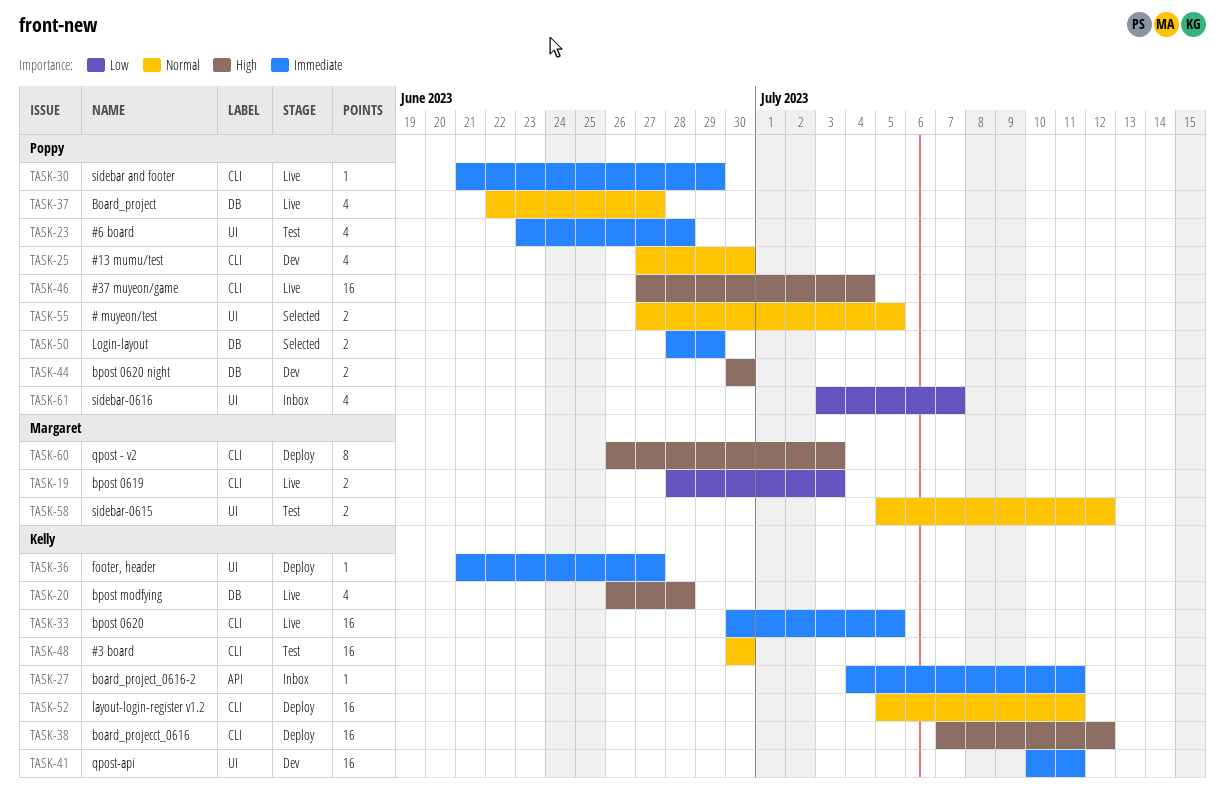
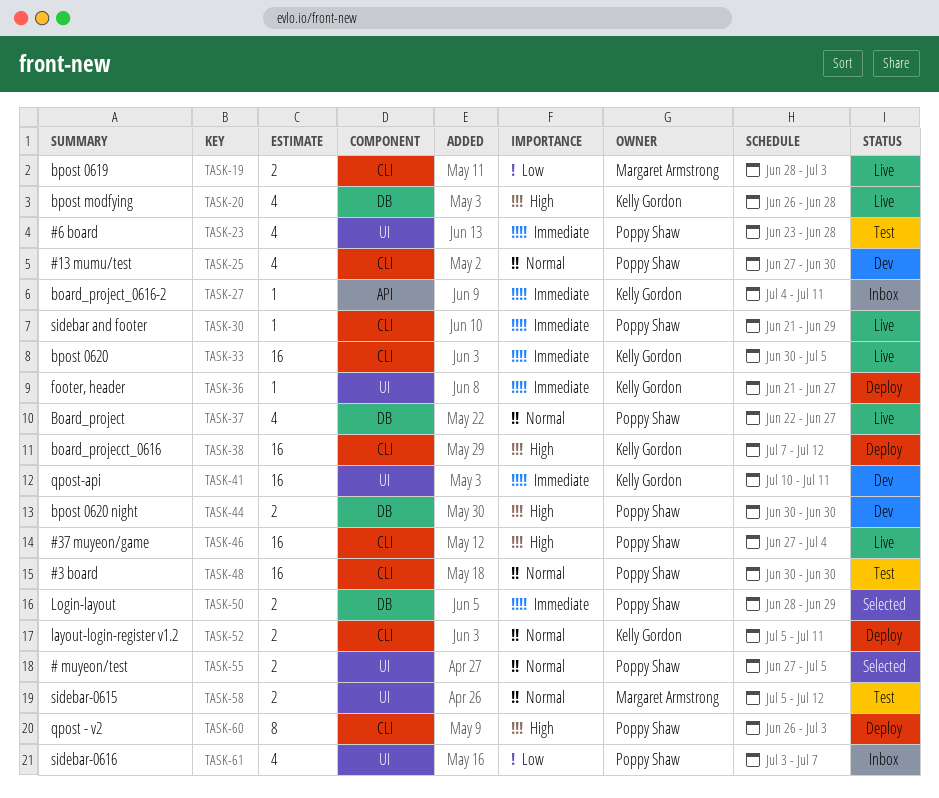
TASK-48, owner: Kelly Gordon -> Poppy Shaw
TASK-52, estimate: 16 -> 2
TASK-60, owner: Margaret Armstrong -> Poppy Shaw

